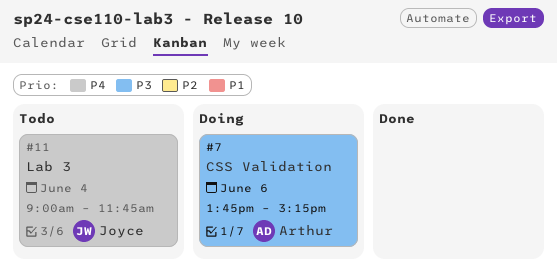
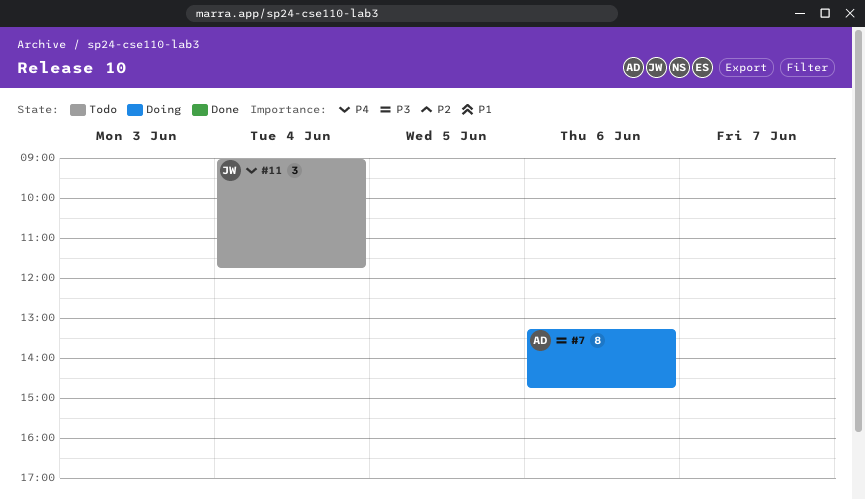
#7, begins: 13:45 -> 13:15
#7, ends: 15:15 -> 14:45

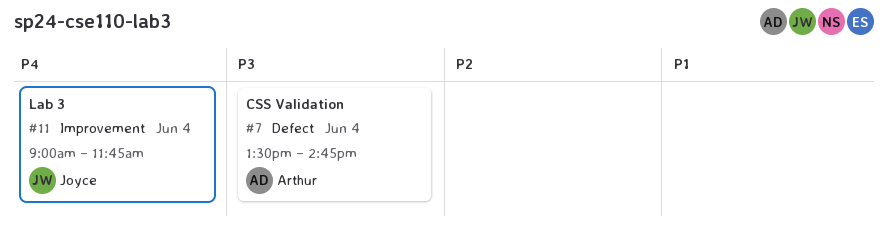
#7, day: Jun 6 -> Jun 4
#7, begins: 13:15 -> 13:30

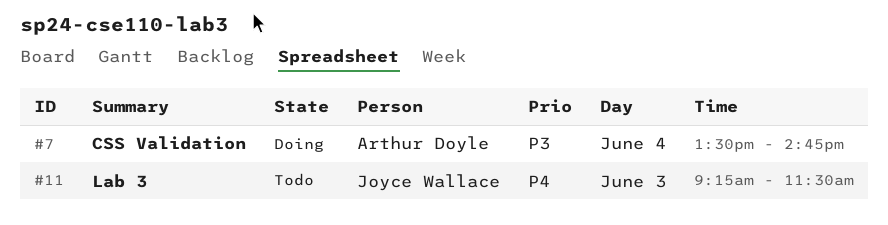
#11, day: Jun 4 -> Jun 3
#11, begins: 09:00 -> 09:15
#11, ends: 11:45 -> 11:30

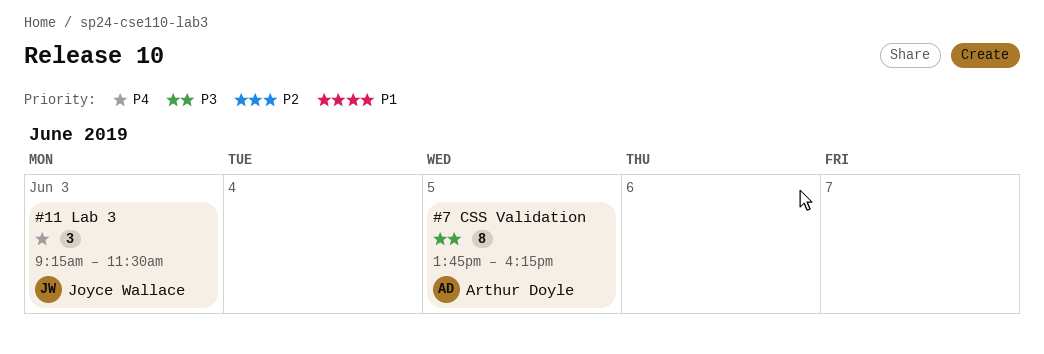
#7, day: Jun 4 -> Jun 5
#7, begins: 13:30 -> 13:45
#7, ends: 14:45 -> 16:15

